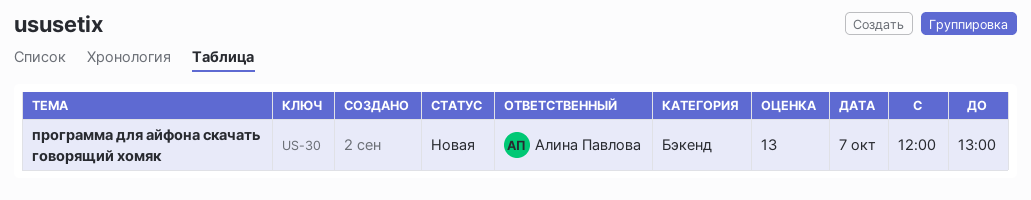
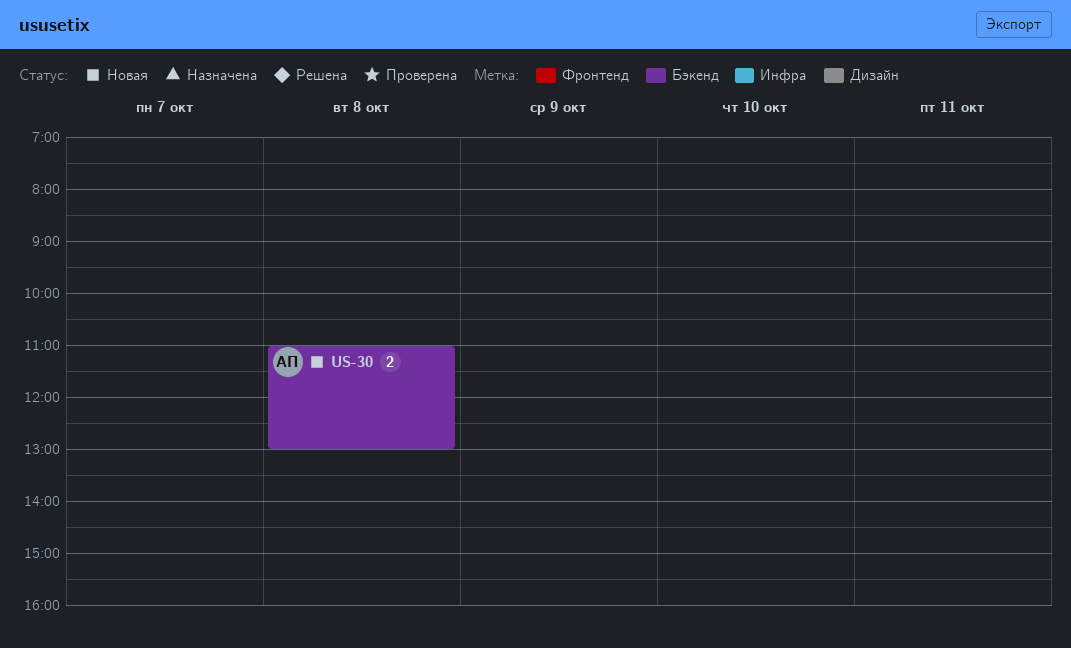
US-30, estimate: 13 -> 2
US-30, day: Oct 7 -> Oct 8
US-30, begins: 12:00 -> 11:00

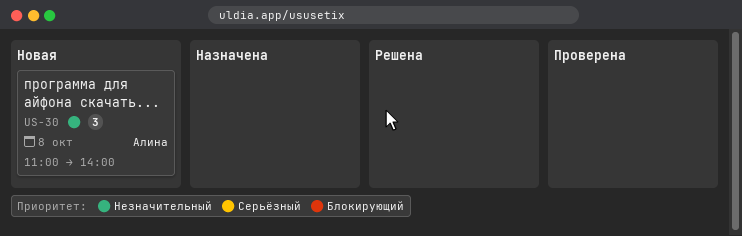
US-30, estimate: 2 -> 3
US-30, ends: 13:00 -> 14:00

